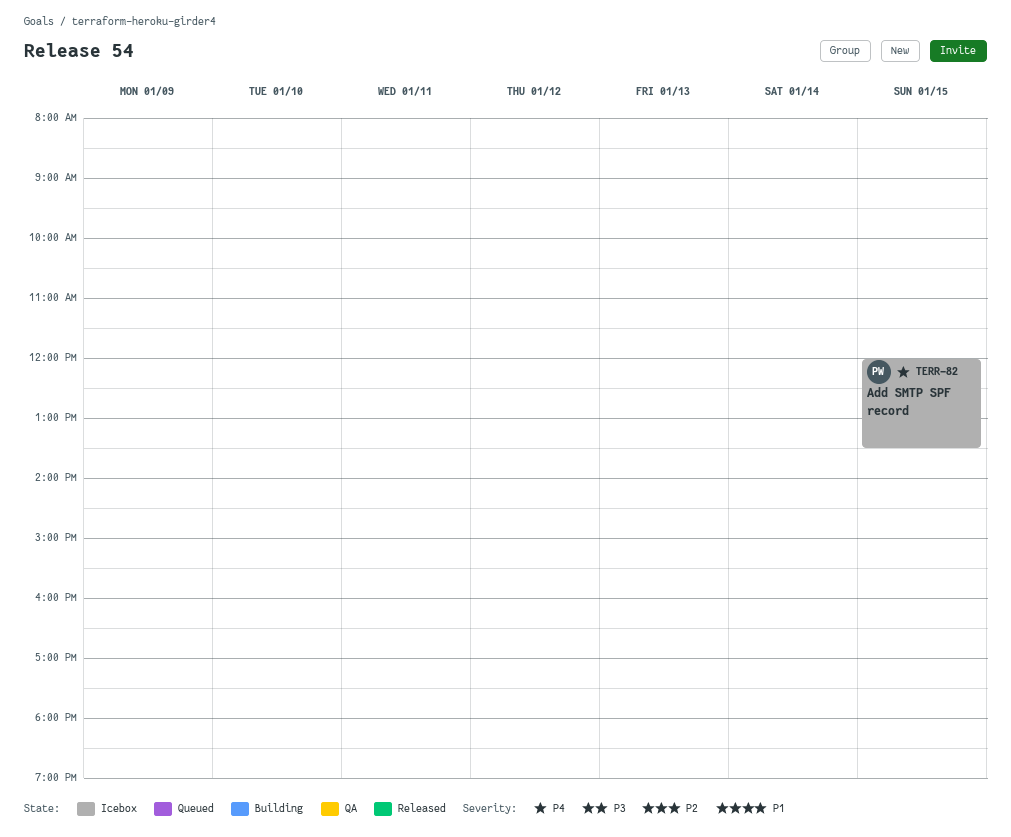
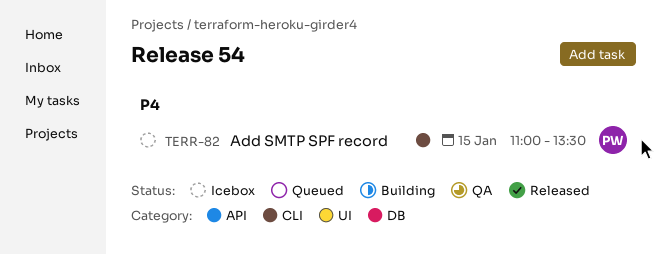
TERR-82, begins: 12:00 -> 11:00

